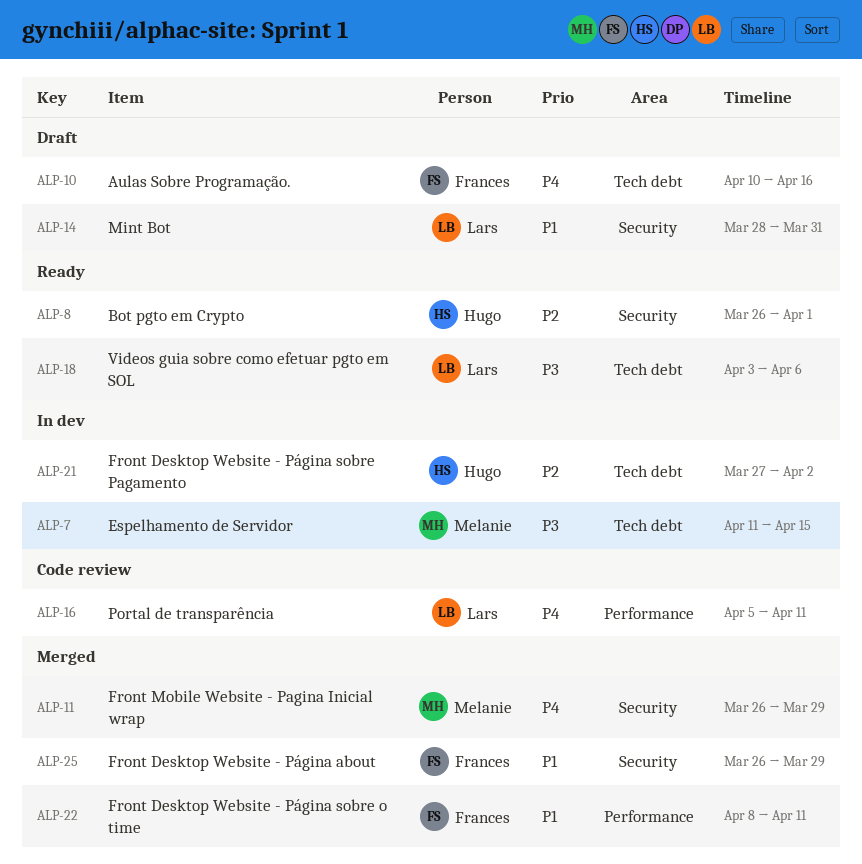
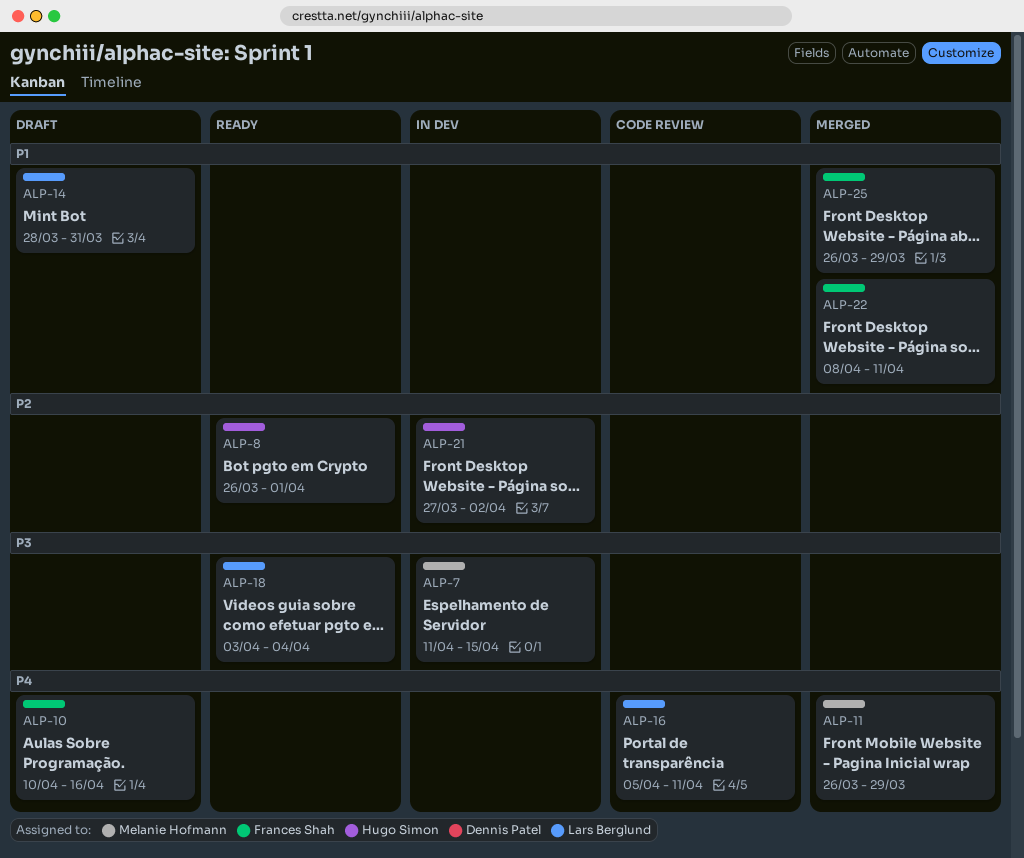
ALP-18, due: Apr 6 -> Apr 4

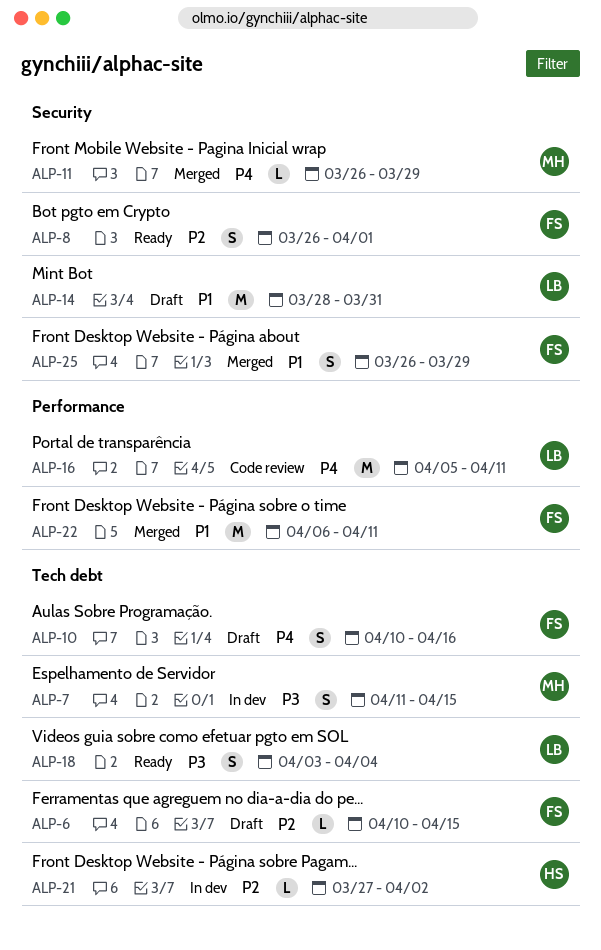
ALP-6: none -> present
ALP-8, owner: Hugo Simon -> Frances Shah
ALP-22, start: Apr 8 -> Apr 6

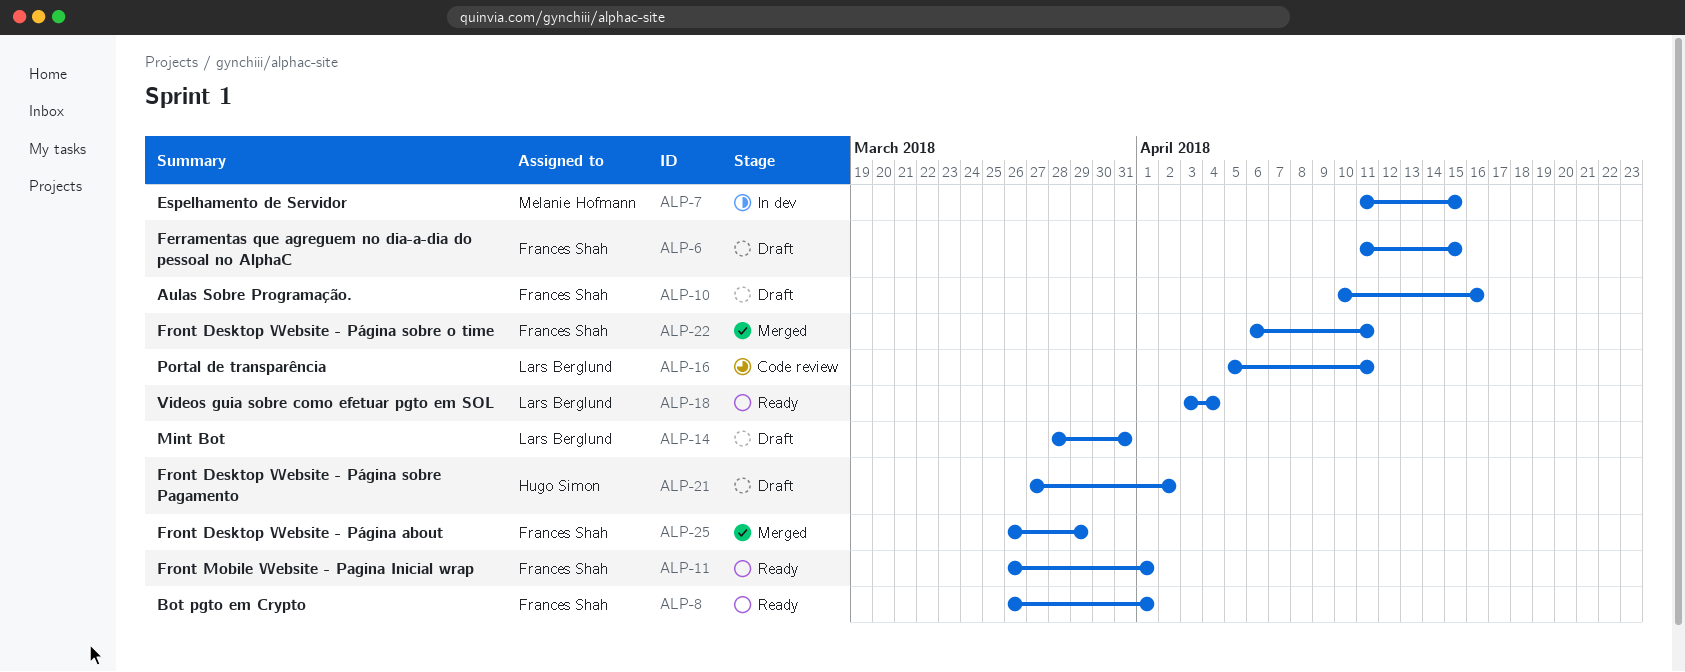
ALP-6, start: Apr 10 -> Apr 11
ALP-11, status: Merged -> Ready
ALP-11, owner: Melanie Hofmann -> Frances Shah
ALP-11, due: Mar 29 -> Apr 1
ALP-21, status: In dev -> Draft

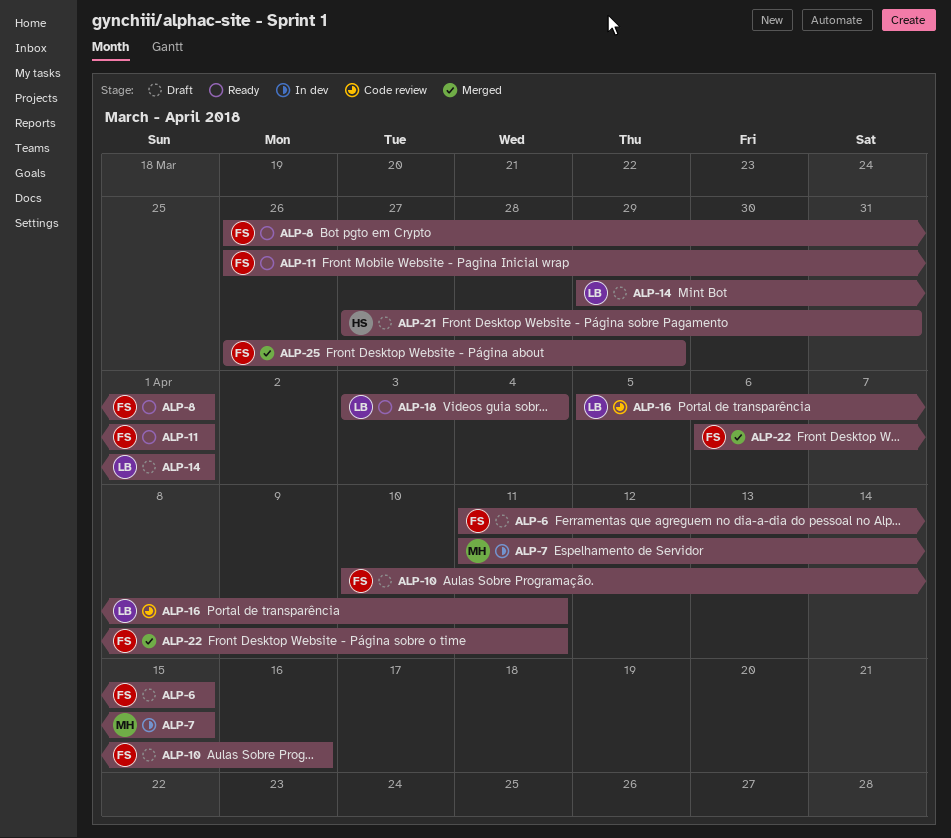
ALP-14, start: Mar 28 -> Mar 29
ALP-14, due: Mar 31 -> Apr 1
ALP-21, due: Apr 2 -> Mar 31

